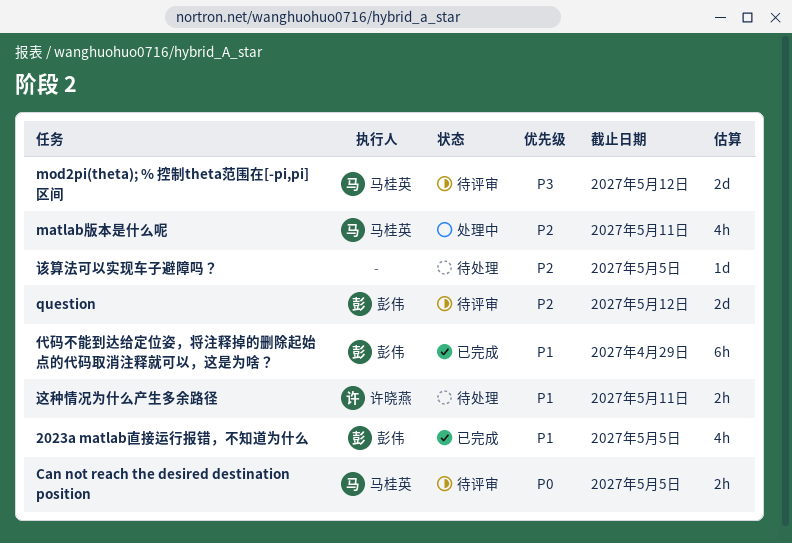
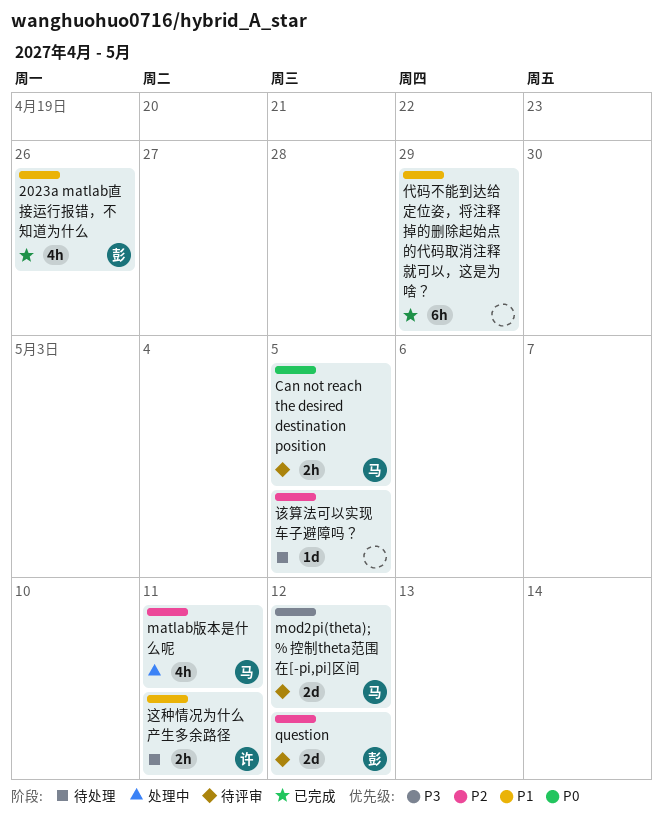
2023a matlab直接运行报错，不知道为什么, due: May 5 -> Apr 26
代码不能到达给定位姿，将注释掉的删除起始点的代码取消注释就可以，这是为啥？, owner: 彭伟 -> none

